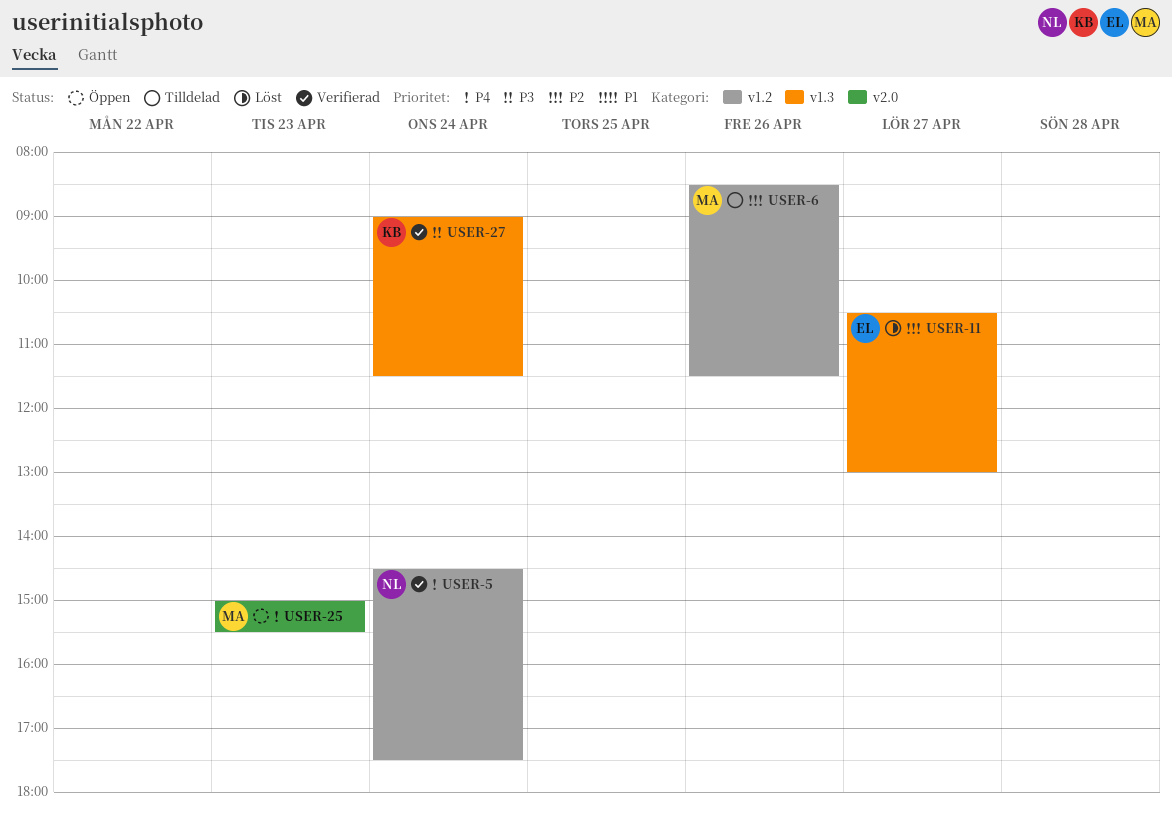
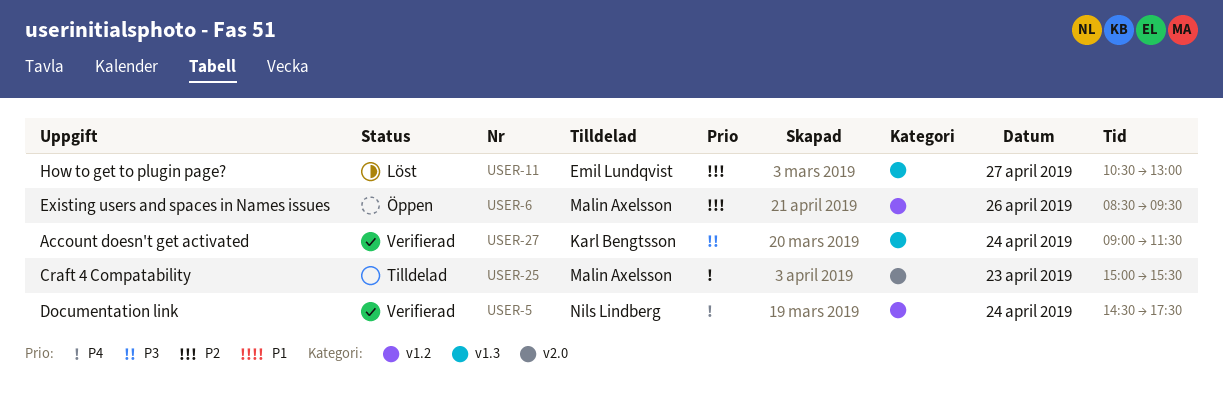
USER-6, status: Tilldelad -> Öppen
USER-6, ends: 11:30 -> 09:30
USER-25, status: Öppen -> Tilldelad

